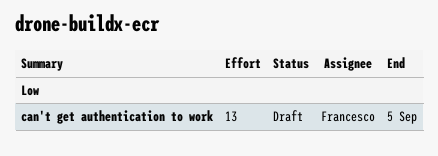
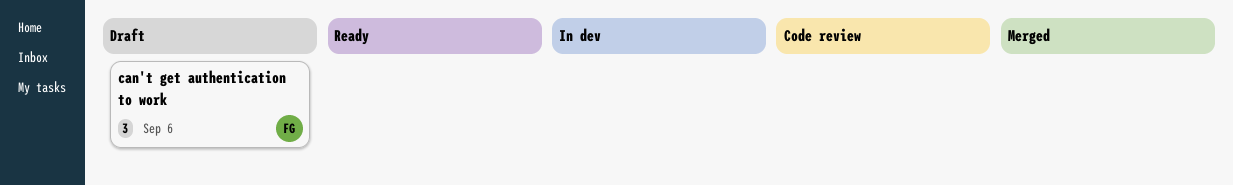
can't get authentication to work, estimate: 13 -> 3
can't get authentication to work, due: Sep 5 -> Sep 6

